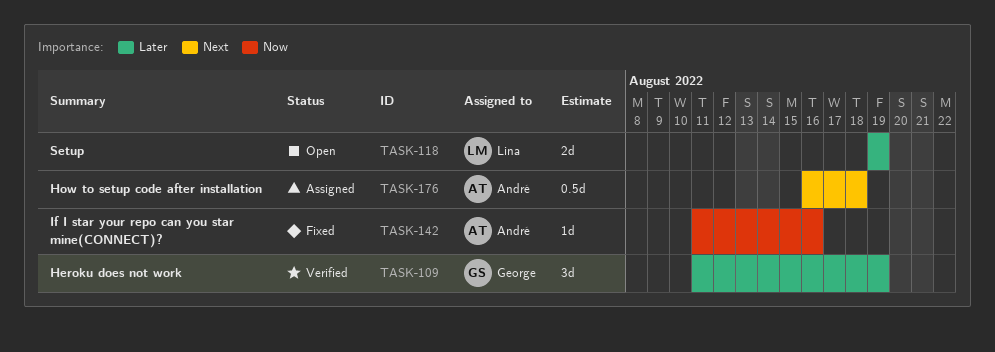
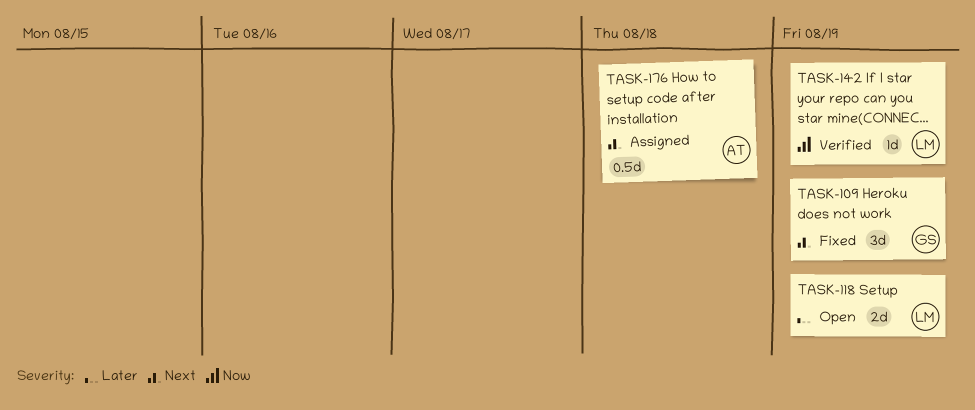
TASK-109, status: Verified -> Fixed
TASK-109, priority: Later -> Next
TASK-142, status: Fixed -> Verified
TASK-142, owner: André -> Lina
TASK-142, due: Aug 16 -> Aug 19

